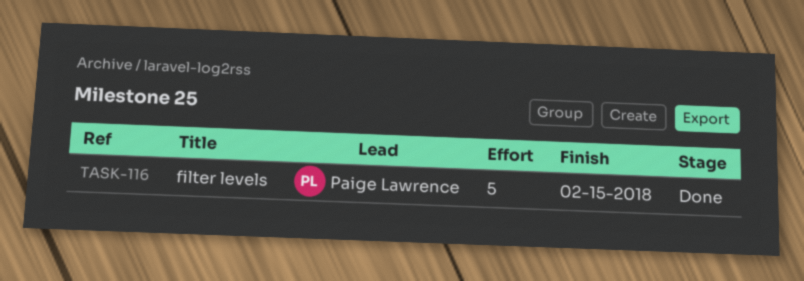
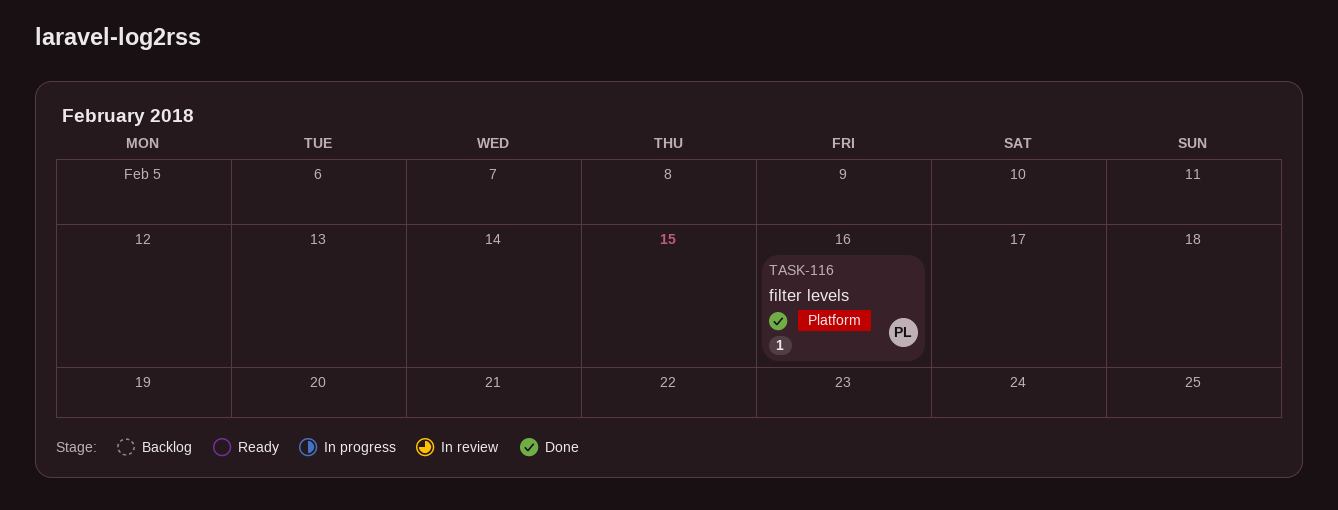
TASK-116, estimate: 5 -> 1
TASK-116, due: Feb 15 -> Feb 16

